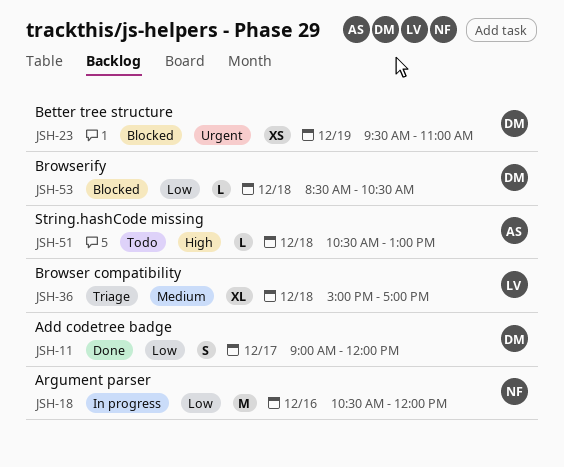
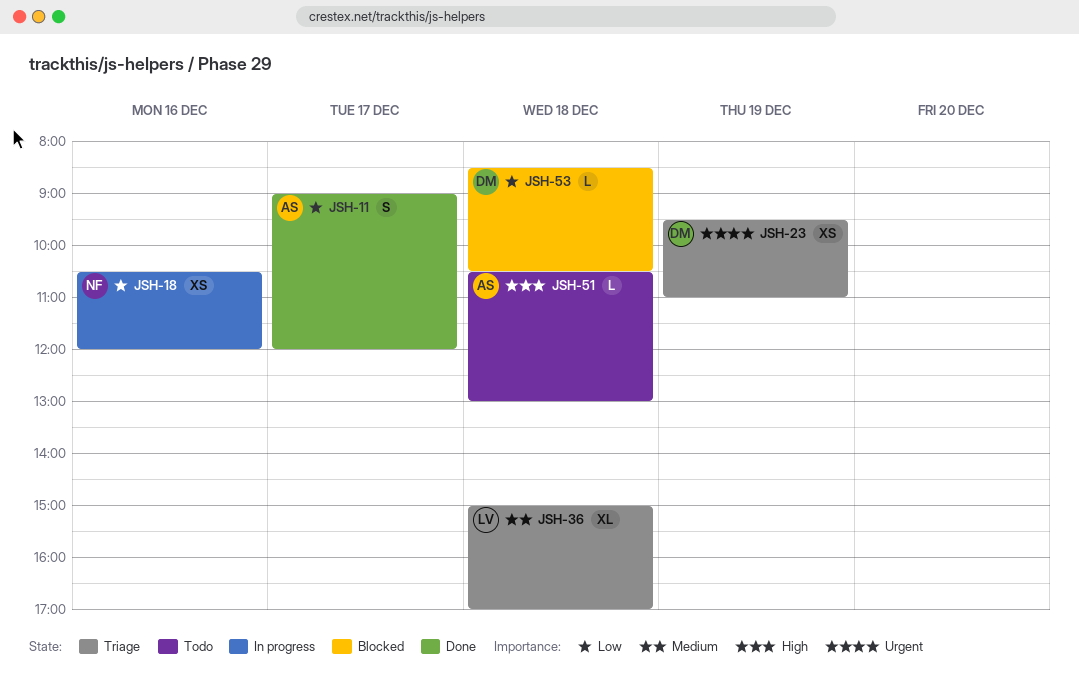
JSH-11, owner: DM -> AS
JSH-18, estimate: M -> XS
JSH-23, status: Blocked -> Triage

